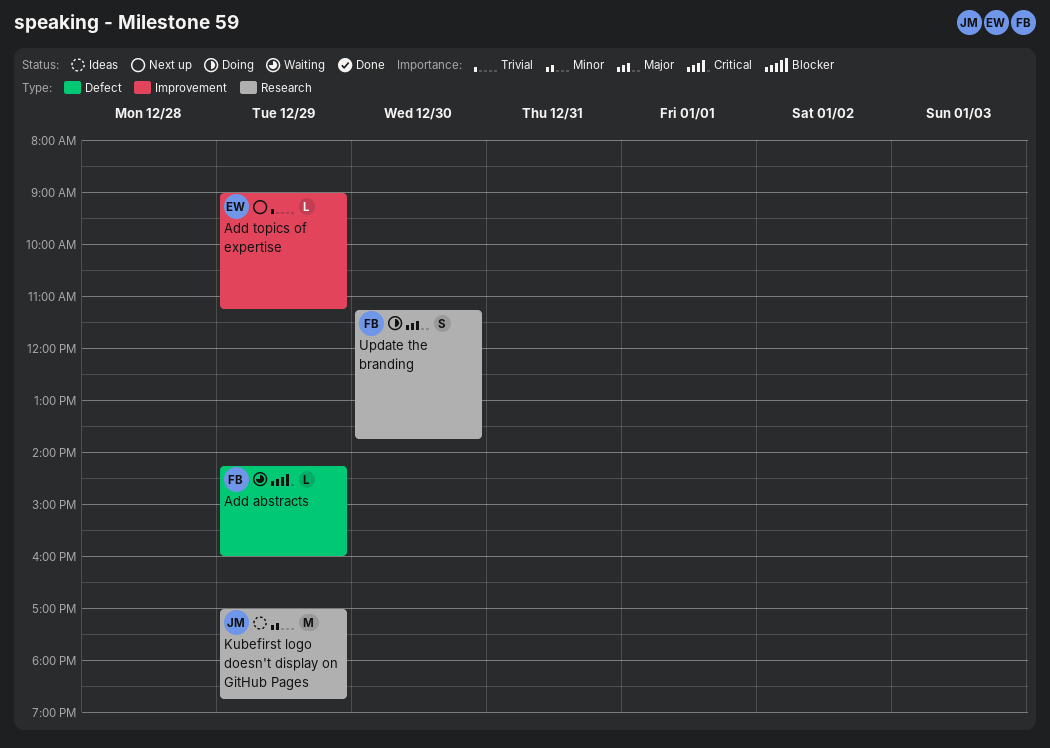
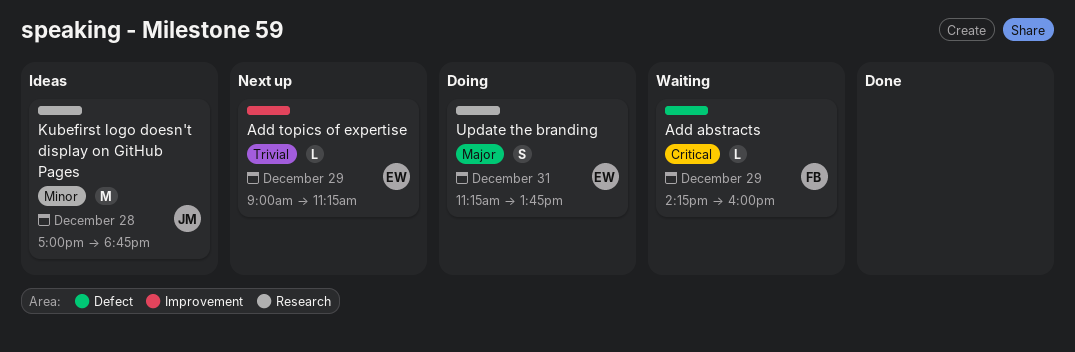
Kubefirst logo doesn't display on GitHub Pages, day: Dec 29 -> Dec 28
Update the branding, owner: FB -> EW
Update the branding, day: Dec 30 -> Dec 31

